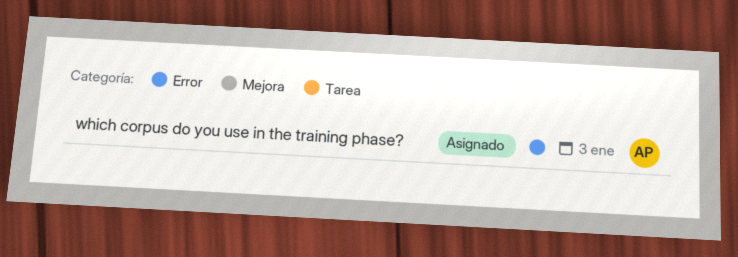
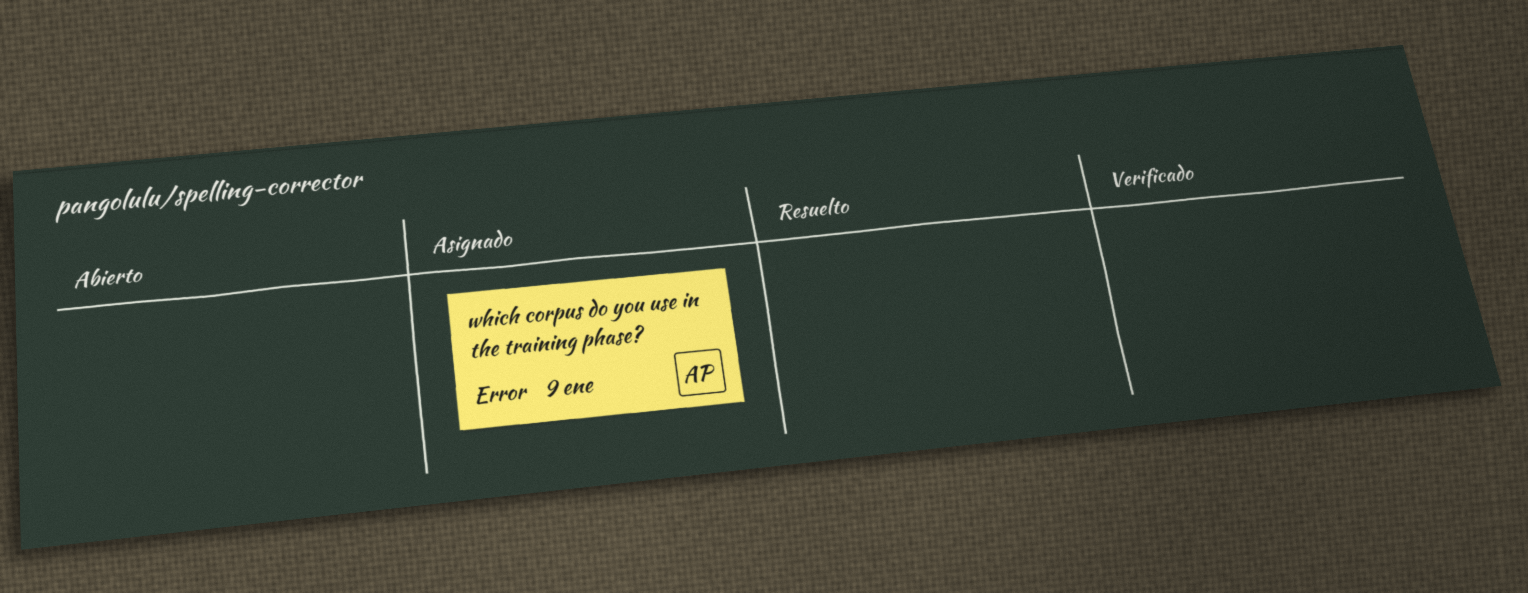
which corpus do you use in the training phase?, due: Jan 3 -> Jan 9

